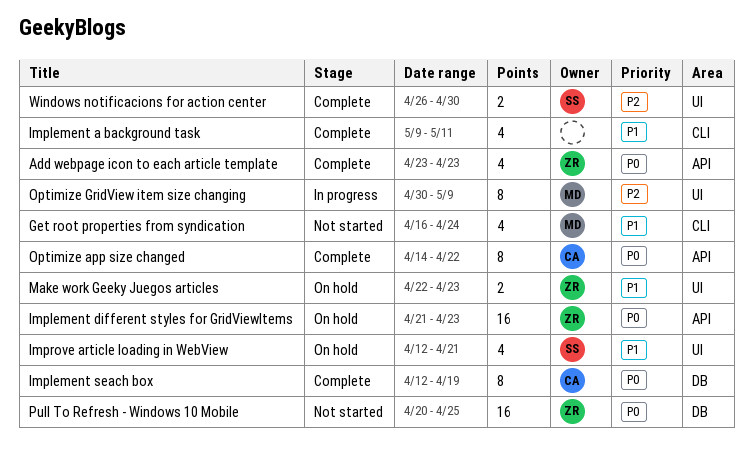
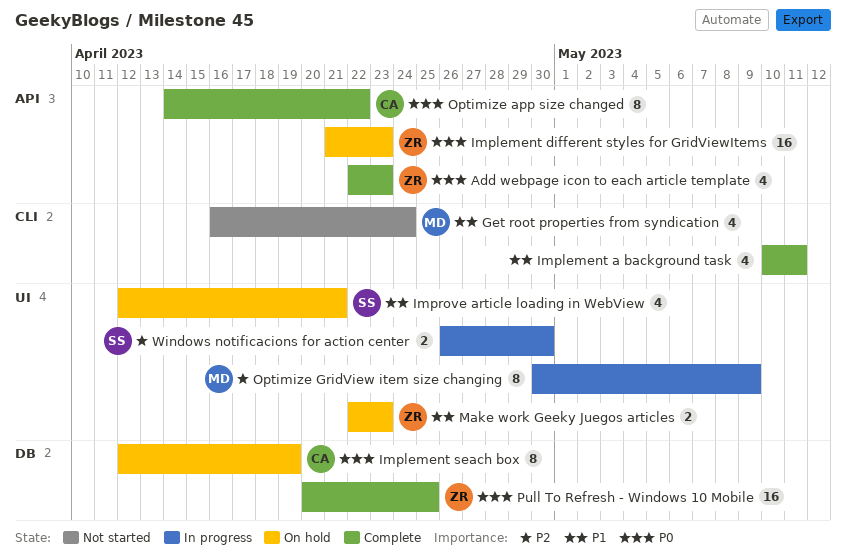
Add webpage icon to each article template, start: Apr 23 -> Apr 22
Implement a background task, start: May 9 -> May 10
Implement seach box, status: Complete -> On hold
Pull To Refresh - Windows 10 Mobile, status: Not started -> Complete
Windows notificacions for action center, status: Complete -> In progress

